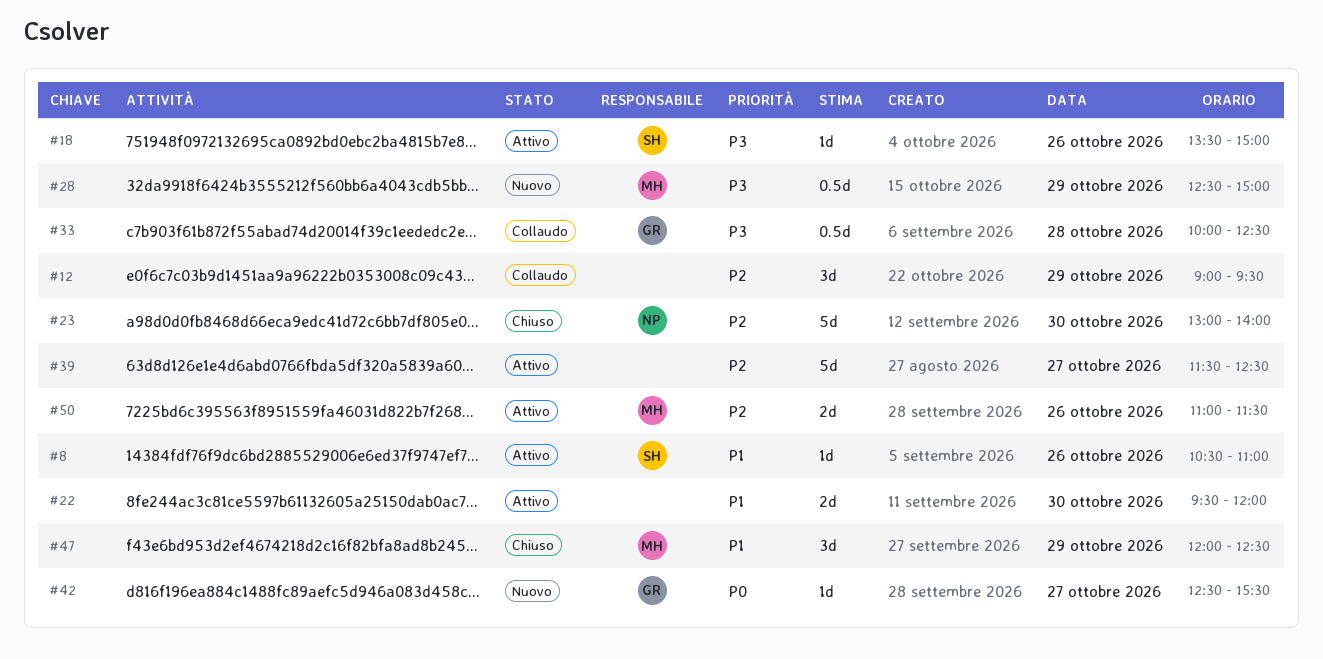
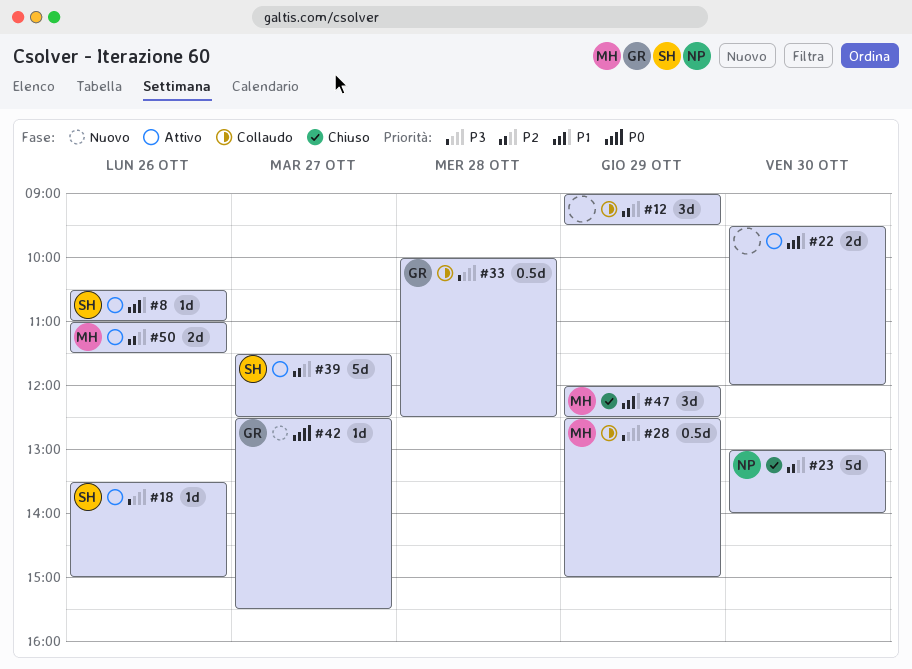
#28, status: Nuovo -> Collaudo
#39, owner: none -> SH

